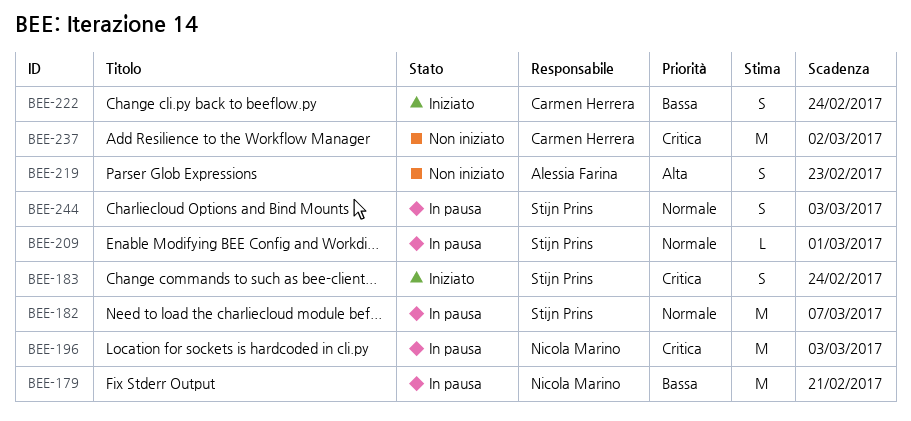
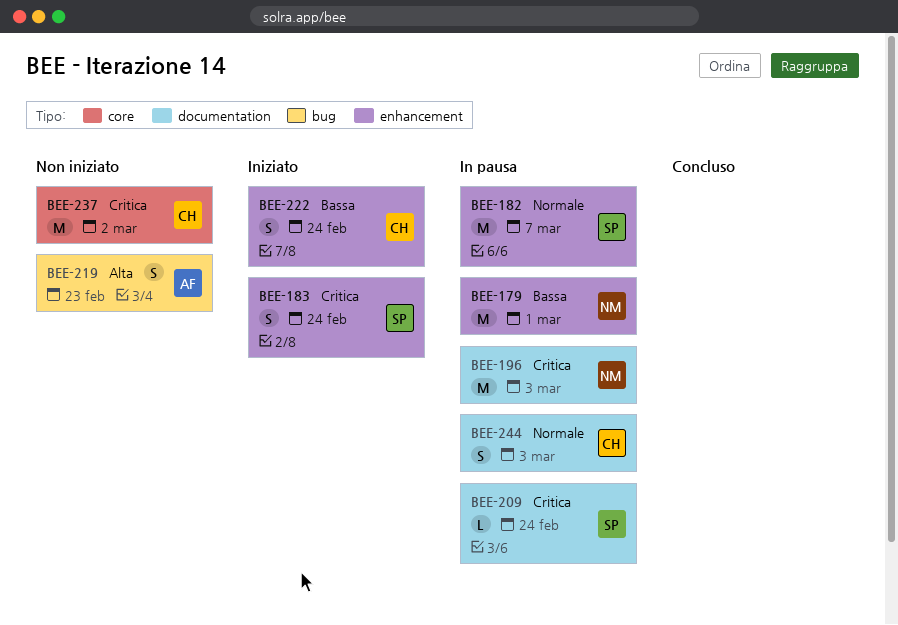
BEE-179, due: Feb 21 -> Mar 1
BEE-209, priority: Normale -> Critica
BEE-209, due: Mar 1 -> Feb 24
BEE-244, owner: Stijn Prins -> Carmen Herrera

